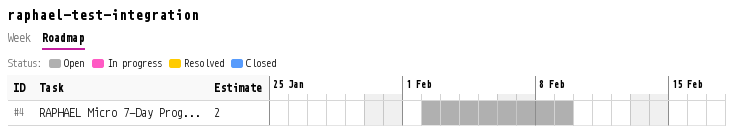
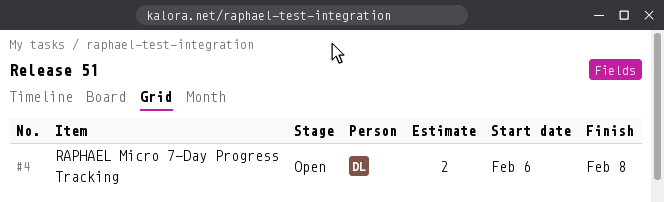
#4, start: Feb 2 -> Feb 6
#4, due: Feb 9 -> Feb 8

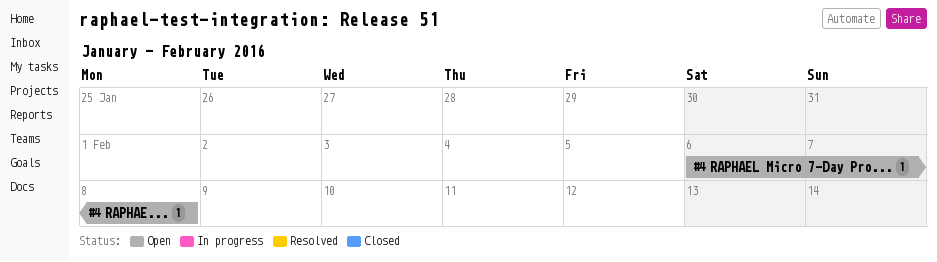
#4, estimate: 2 -> 1

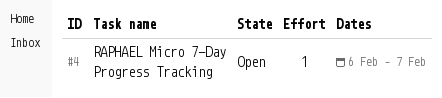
#4, due: Feb 8 -> Feb 7

